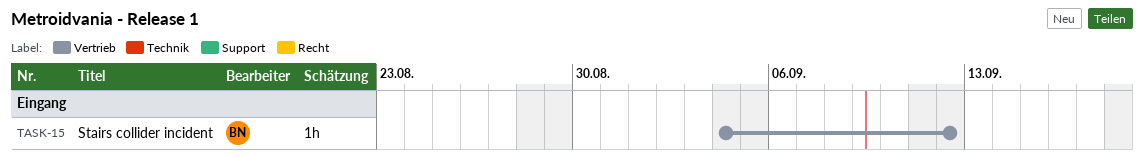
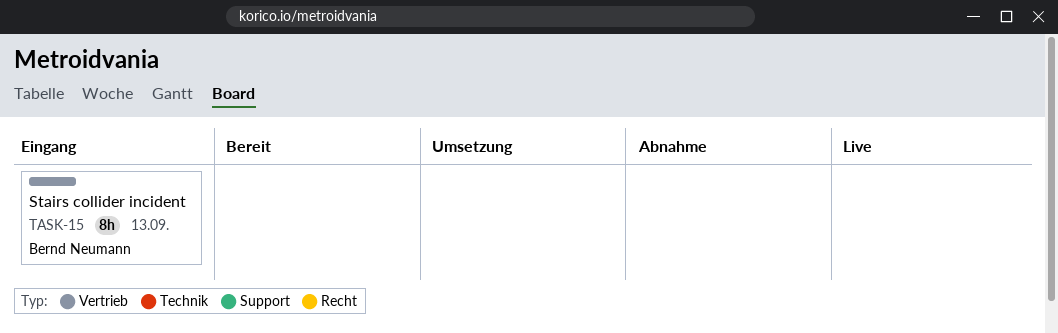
TASK-15, estimate: 1h -> 8h
TASK-15, due: Sep 12 -> Sep 13

